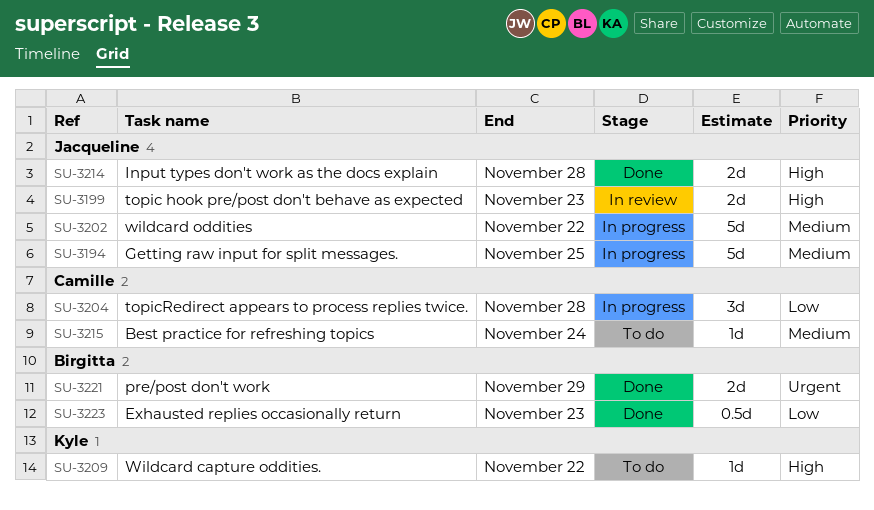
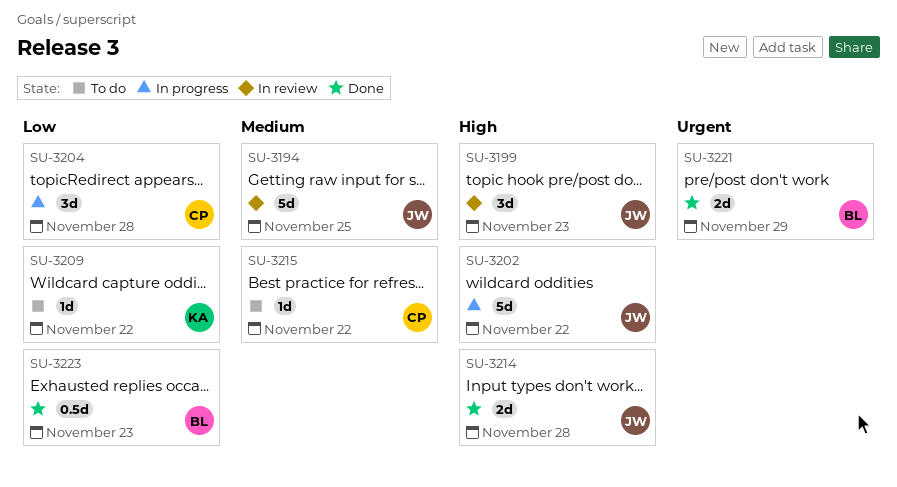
SU-3194, status: In progress -> In review
SU-3199, estimate: 2d -> 3d
SU-3202, priority: Medium -> High
SU-3209, priority: High -> Low
SU-3215, due: Nov 24 -> Nov 22

